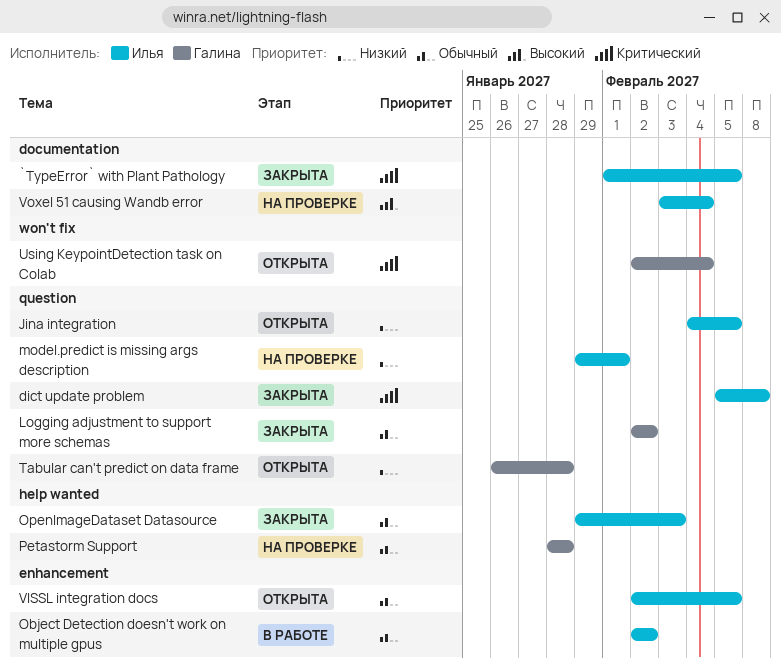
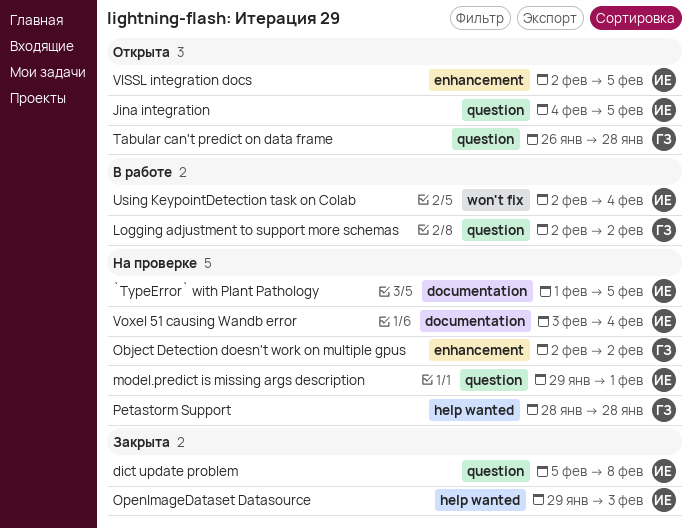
`TypeError` with Plant Pathology, status: Закрыта -> На проверке
Logging adjustment to support more schemas, status: Закрыта -> В работе
Object Detection doesn't work on multiple gpus, status: В работе -> На проверке
Object Detection doesn't work on multiple gpus, owner: Илья -> Галина
Using KeypointDetection task on Colab, status: Открыта -> В работе
Using KeypointDetection task on Colab, owner: Галина -> Илья

